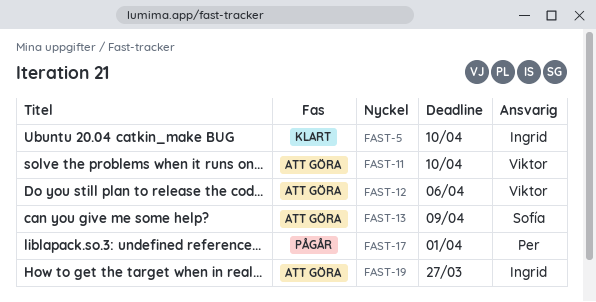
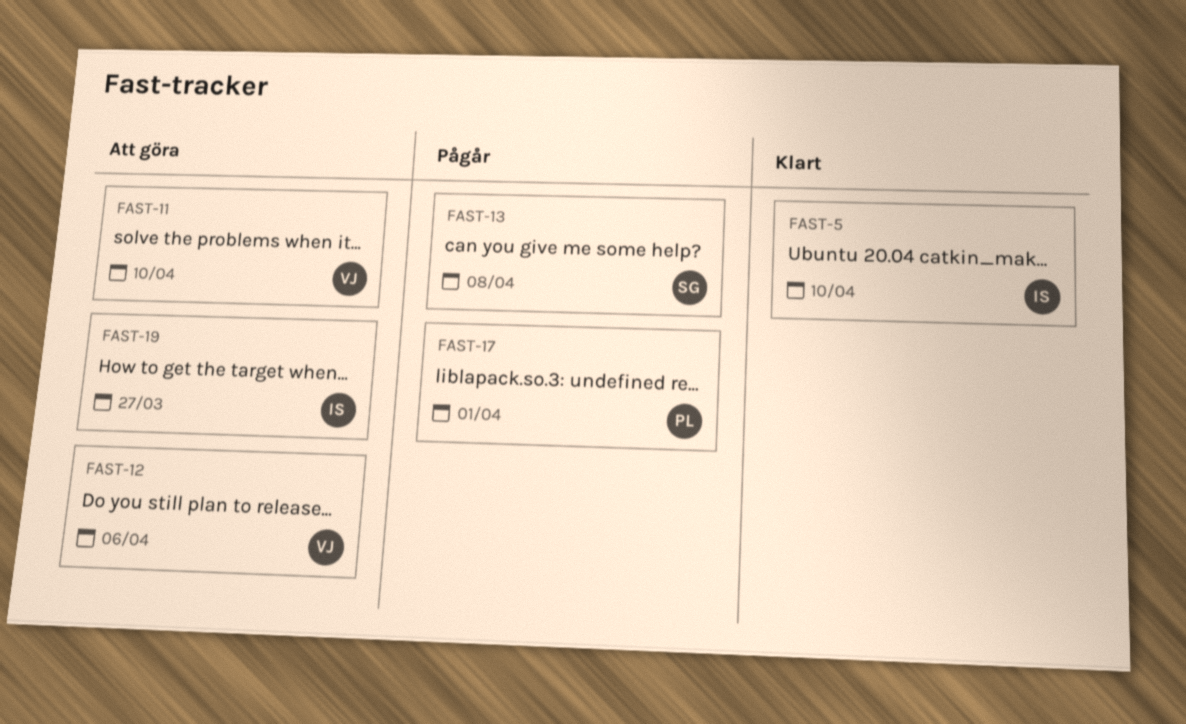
FAST-13, status: Att göra -> Pågår
FAST-13, due: Apr 9 -> Apr 8

